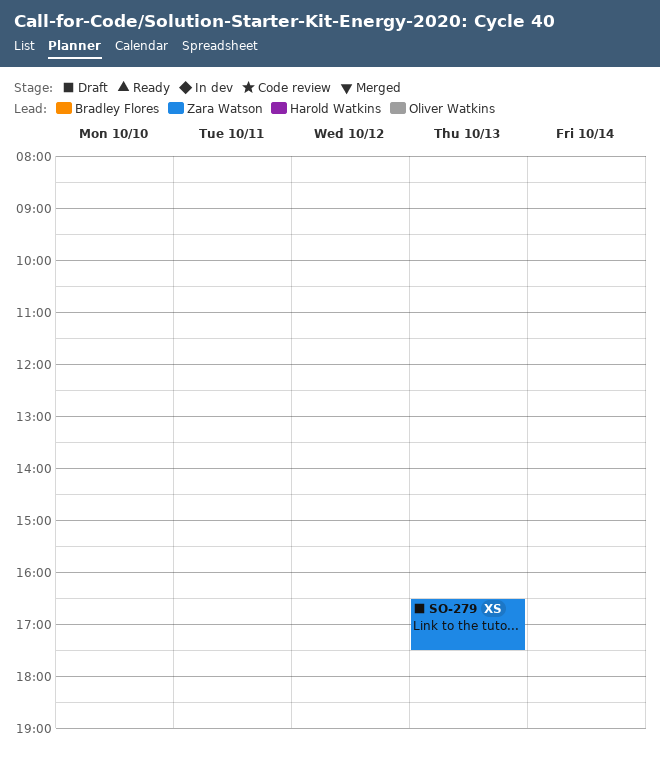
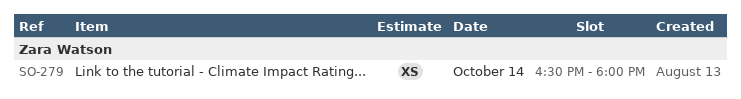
SO-279, day: Oct 13 -> Oct 14
SO-279, ends: 17:30 -> 18:00

